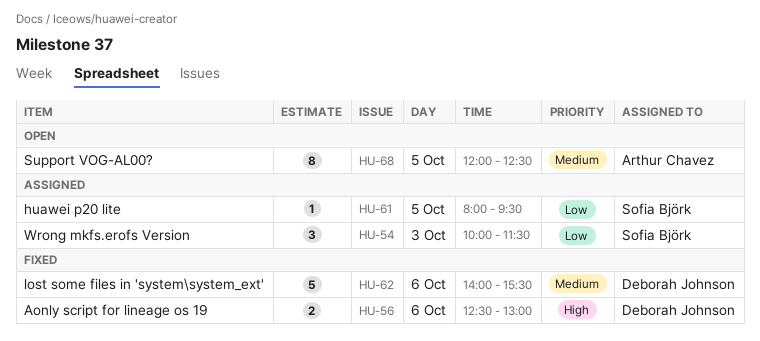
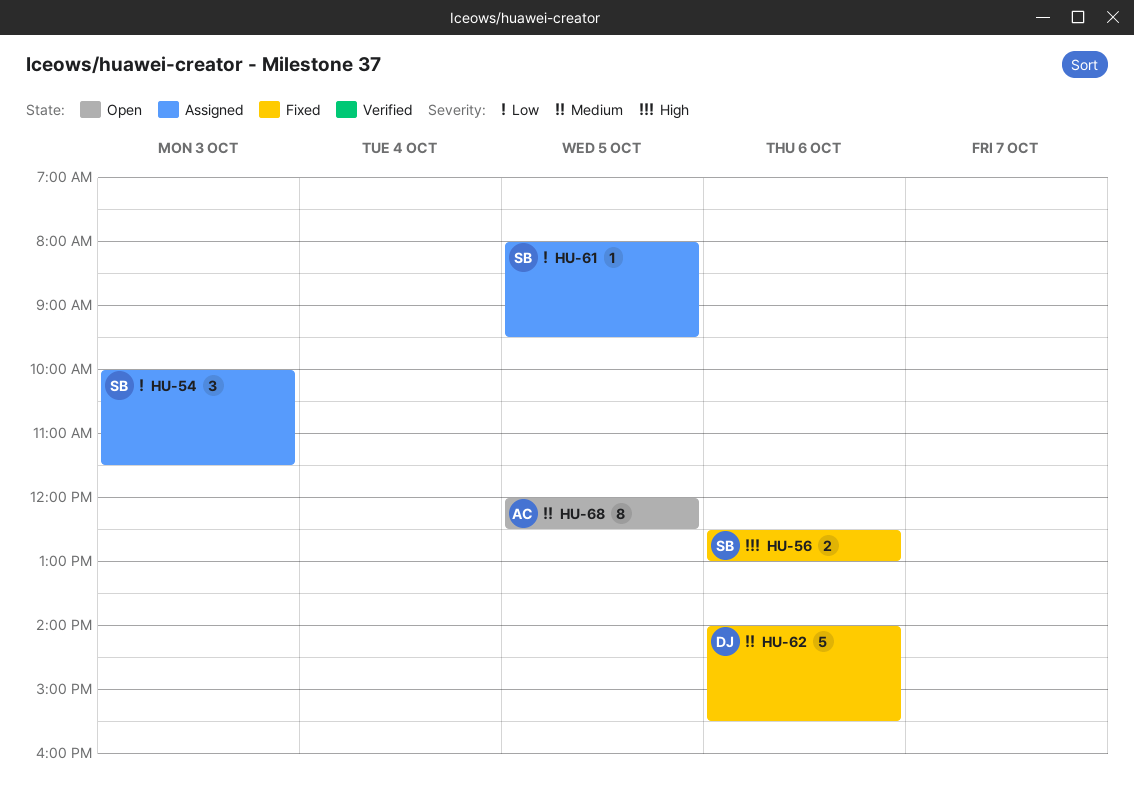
HU-56, owner: Deborah Johnson -> Sofia Björk

